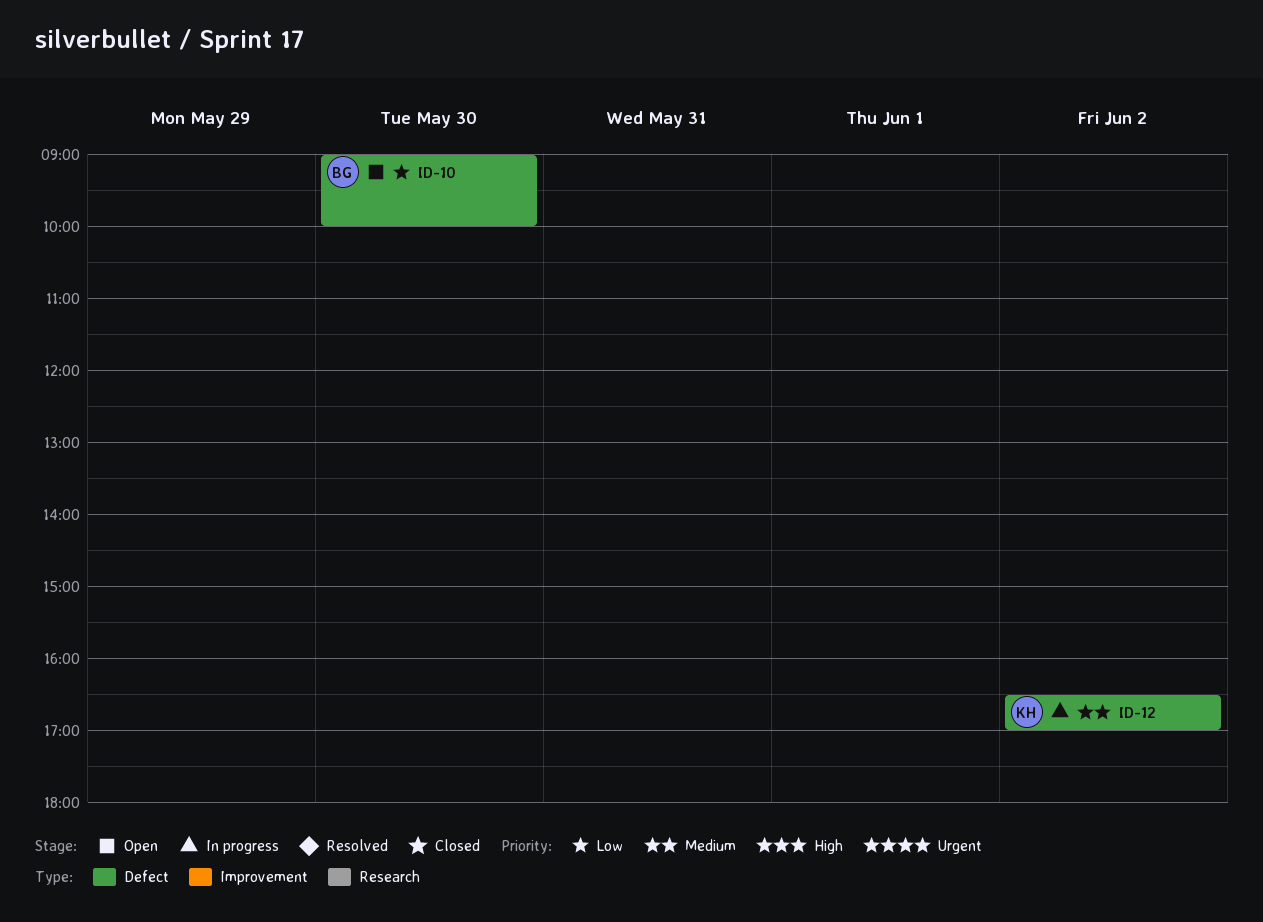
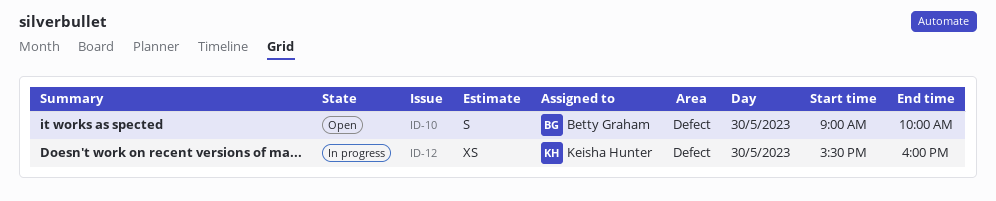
ID-12, day: Jun 2 -> May 30
ID-12, begins: 16:30 -> 15:30
ID-12, ends: 17:00 -> 16:00

